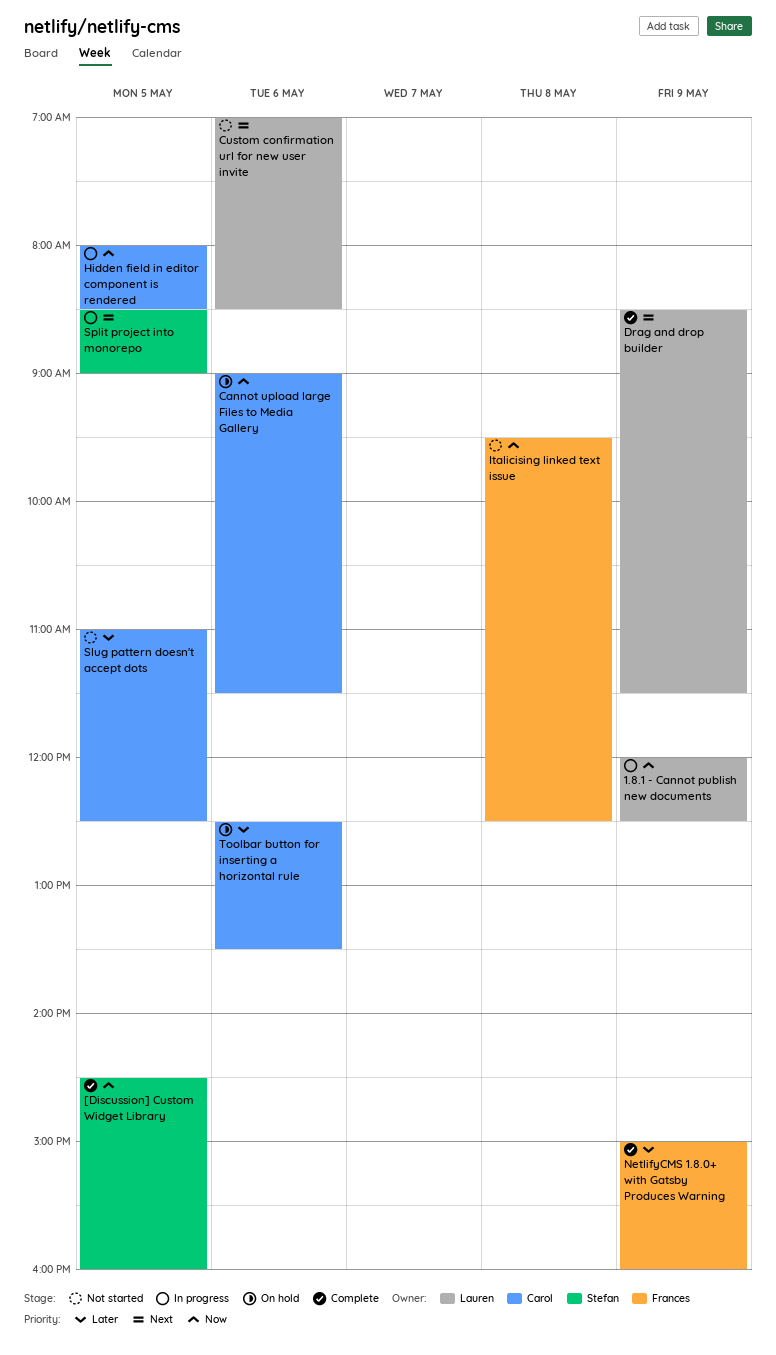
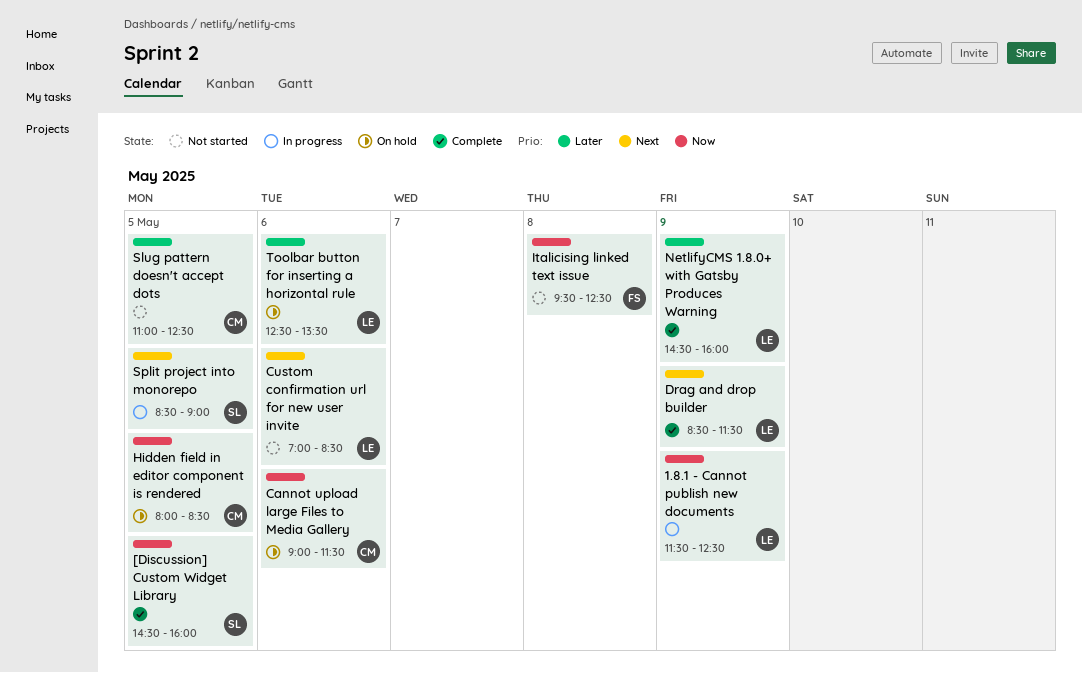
1.8.1 - Cannot publish new documents, begins: 12:00 -> 11:30
Hidden field in editor component is rendered, status: In progress -> On hold
NetlifyCMS 1.8.0+ with Gatsby Produces Warning, owner: Frances -> Lauren
NetlifyCMS 1.8.0+ with Gatsby Produces Warning, begins: 15:00 -> 14:30
Toolbar button for inserting a horizontal rule, owner: Carol -> Lauren

